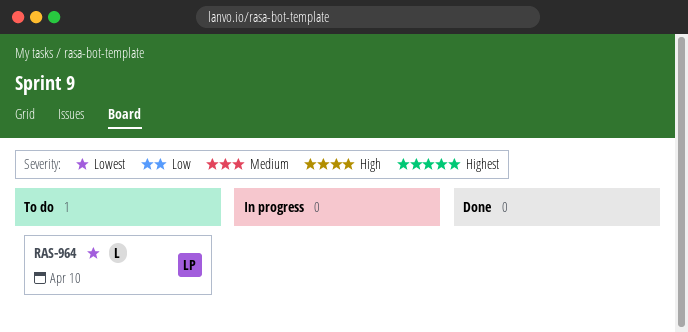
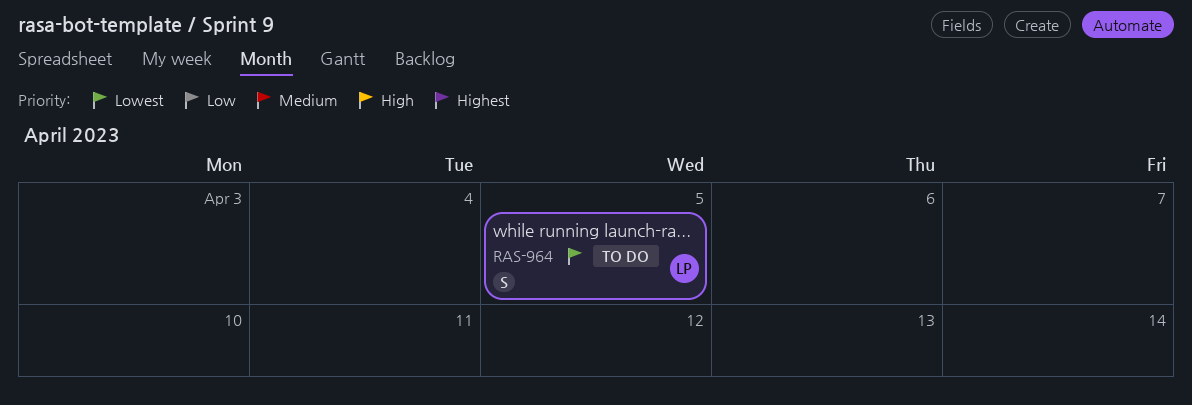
RAS-964, estimate: L -> S
RAS-964, due: Apr 10 -> Apr 5

